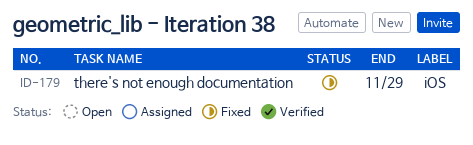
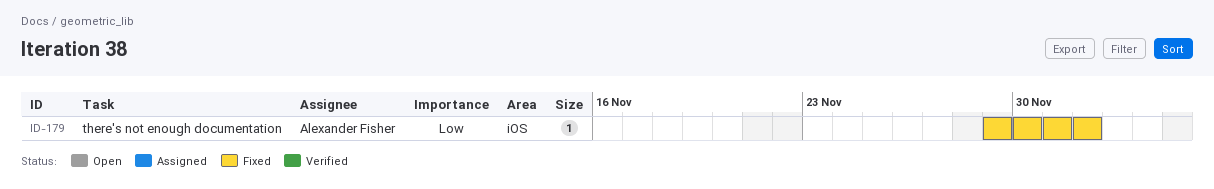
ID-179, due: Nov 29 -> Dec 2

